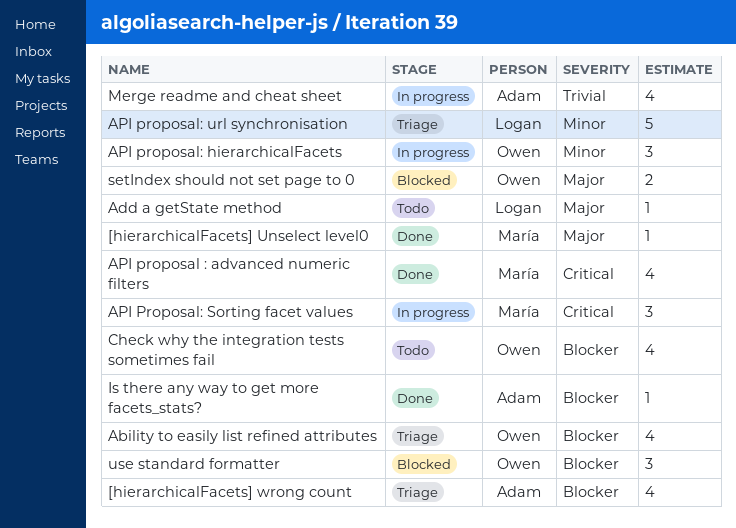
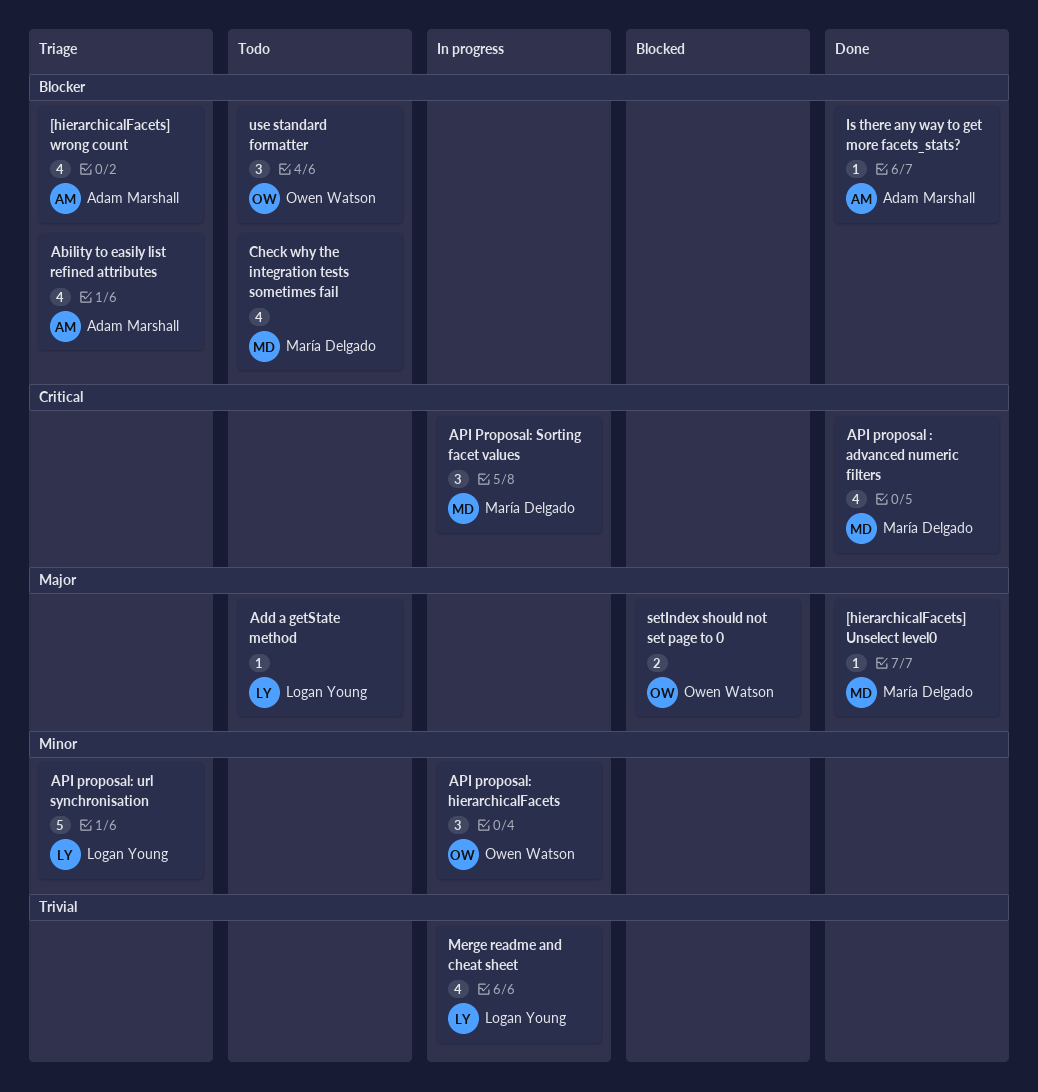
Ability to easily list refined attributes, owner: Owen Watson -> Adam Marshall
Check why the integration tests sometimes fail, owner: Owen Watson -> María Delgado
Merge readme and cheat sheet, owner: Adam Marshall -> Logan Young
use standard formatter, status: Blocked -> Todo

